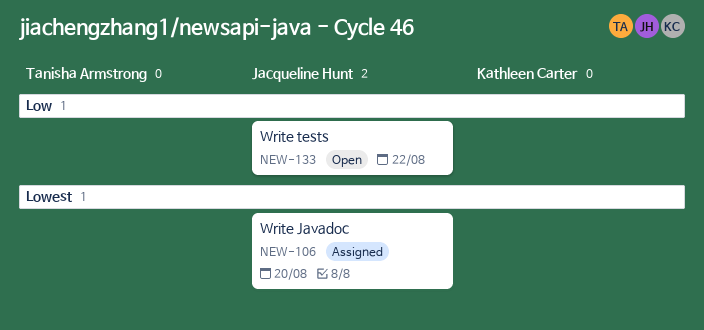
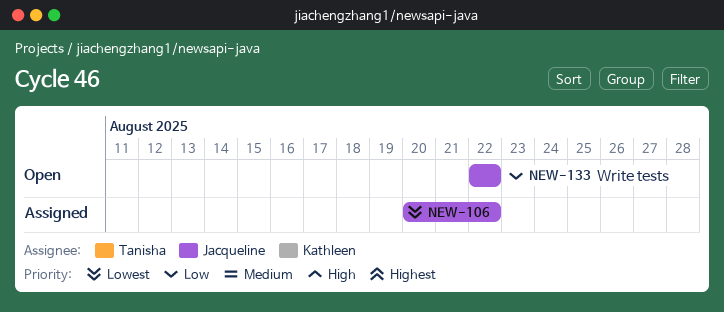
NEW-106, due: Aug 20 -> Aug 22

